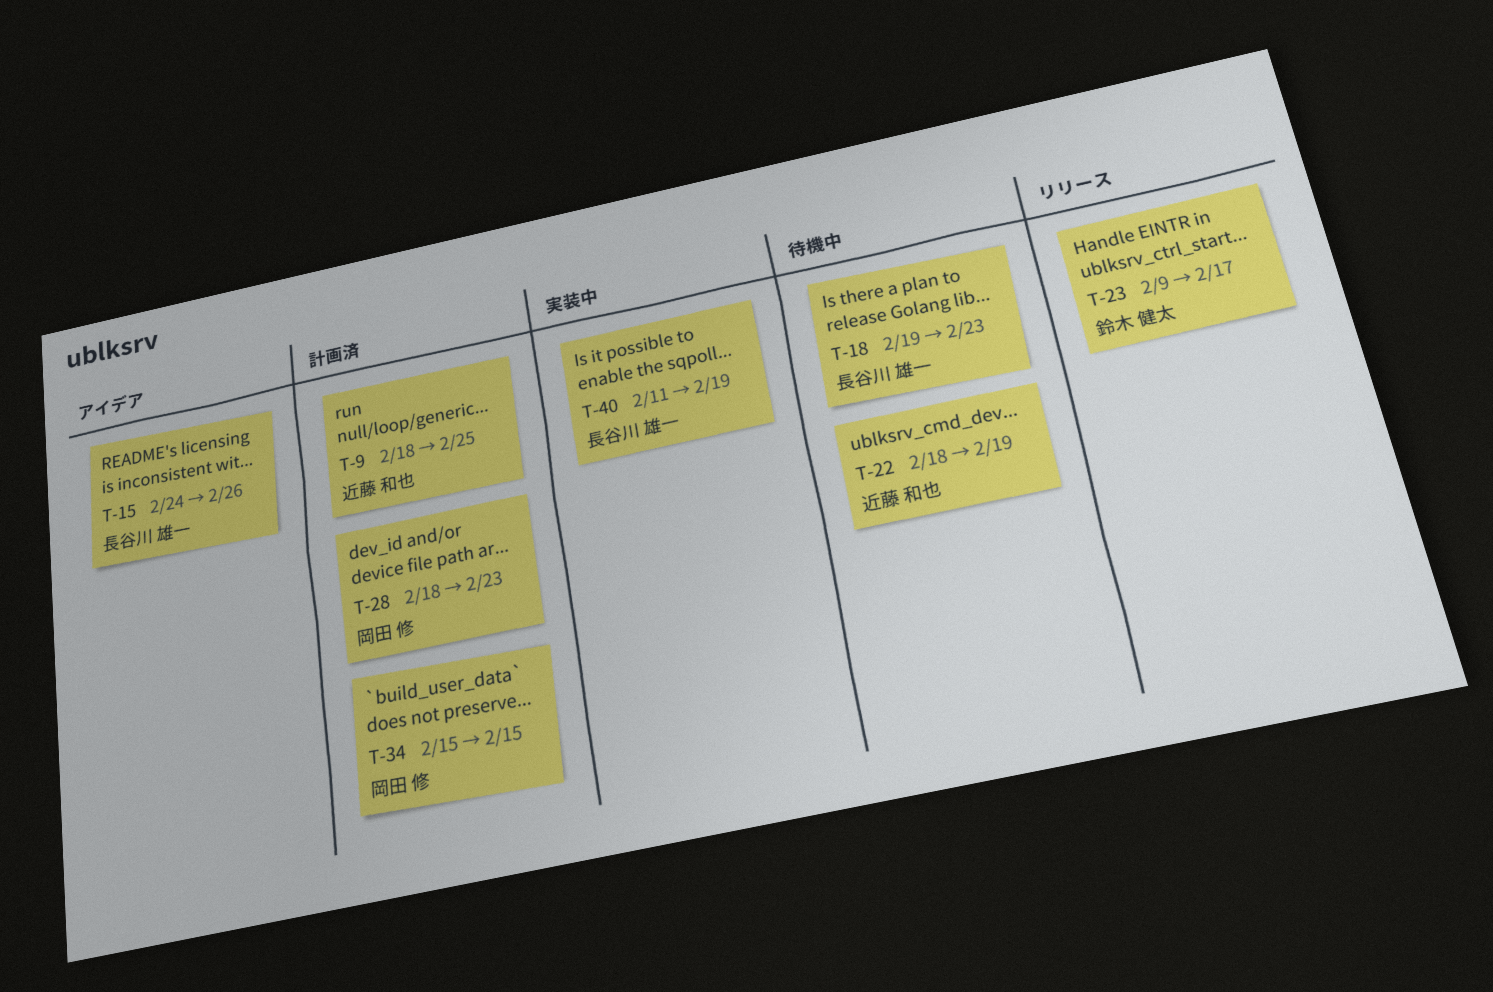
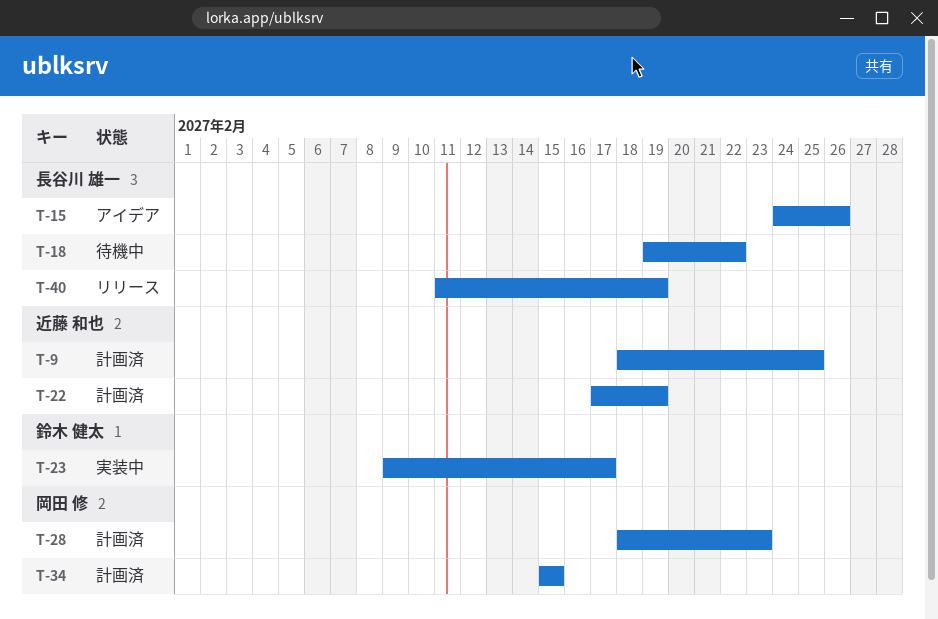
T-18, due: Feb 23 -> Feb 22
T-22, status: 待機中 -> 計画済
T-22, start: Feb 18 -> Feb 17
T-23, status: リリース -> 実装中
T-40, status: 実装中 -> リリース

